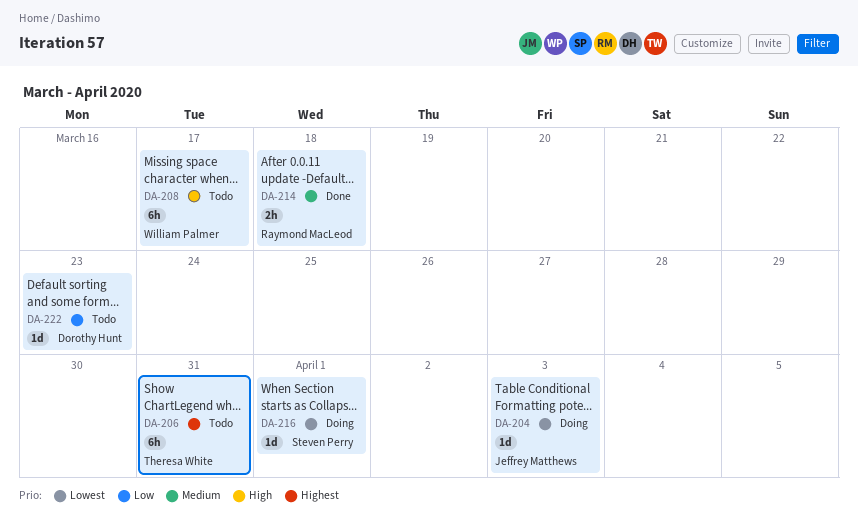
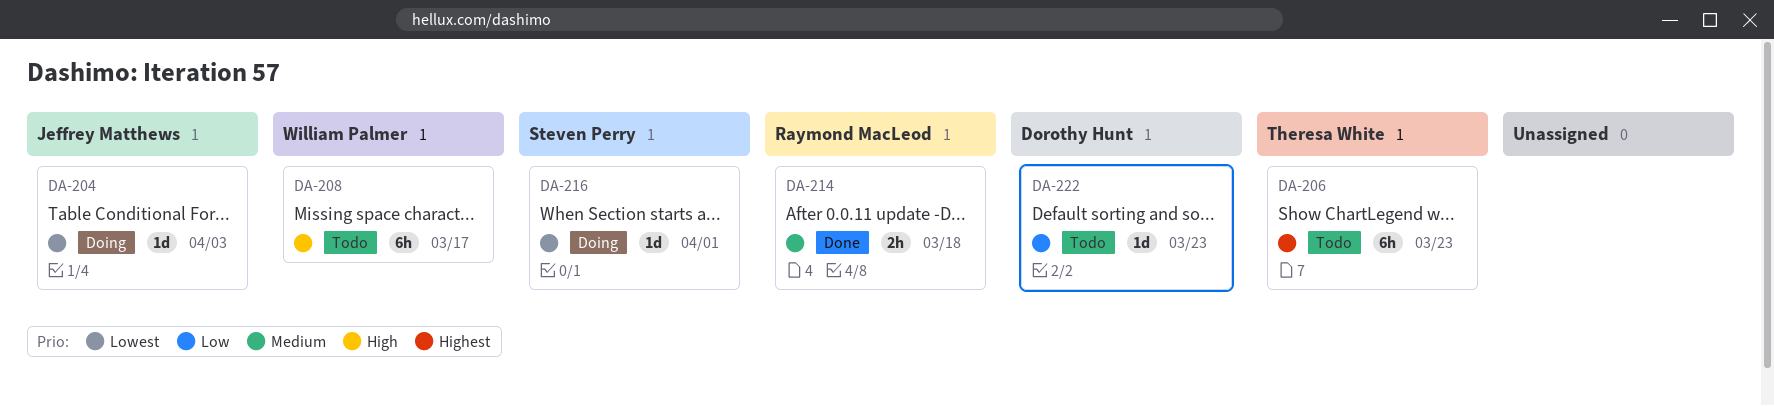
DA-206, due: Mar 31 -> Mar 23

